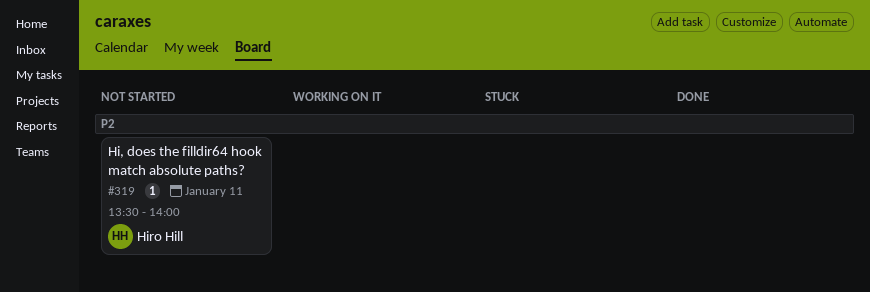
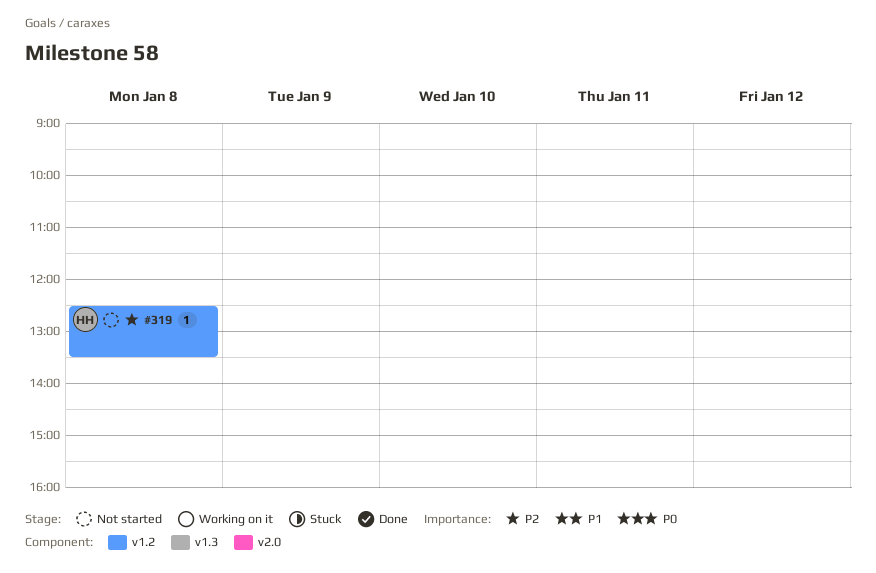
#319, day: Jan 11 -> Jan 8
#319, begins: 13:30 -> 12:30
#319, ends: 14:00 -> 13:30

